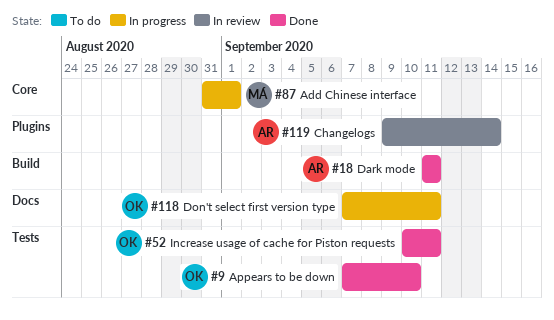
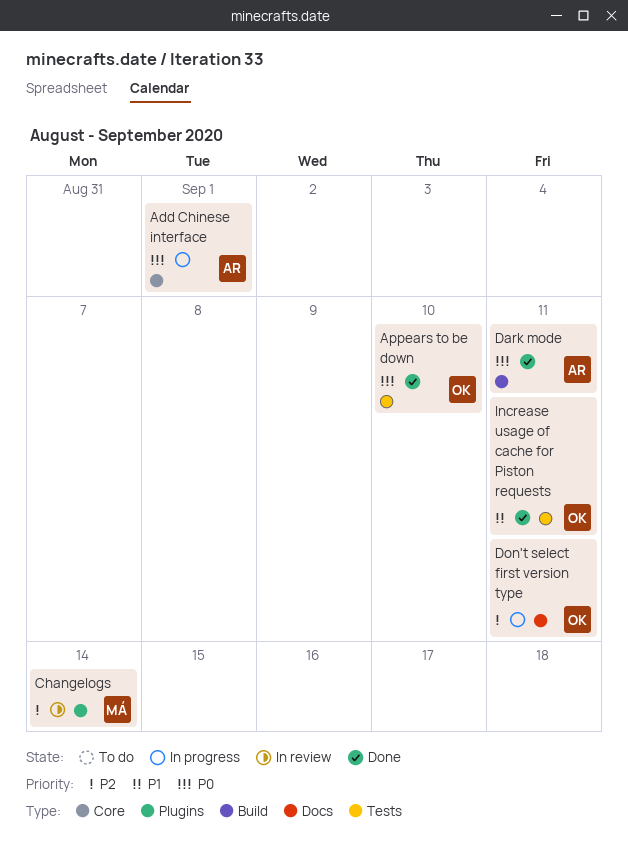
Add Chinese interface, owner: MÁ -> AR
Changelogs, owner: AR -> MÁ

